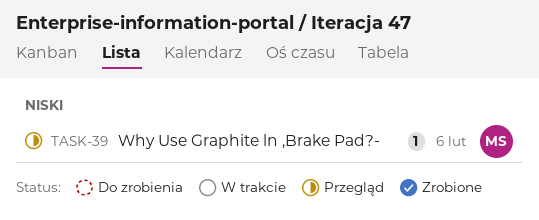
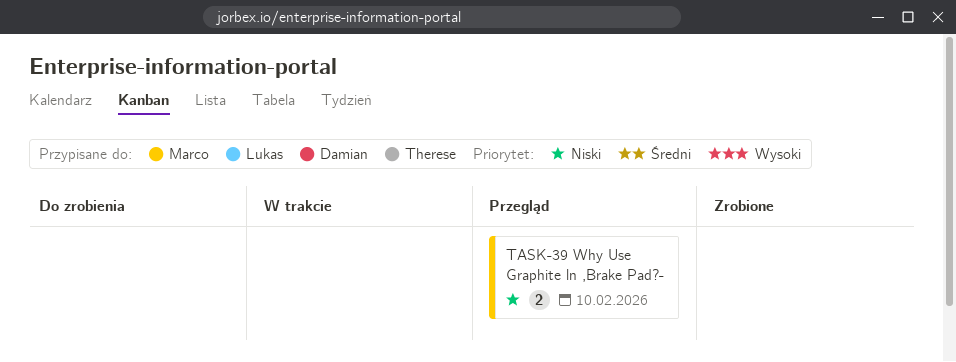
TASK-39, estimate: 1 -> 2
TASK-39, due: Feb 6 -> Feb 10

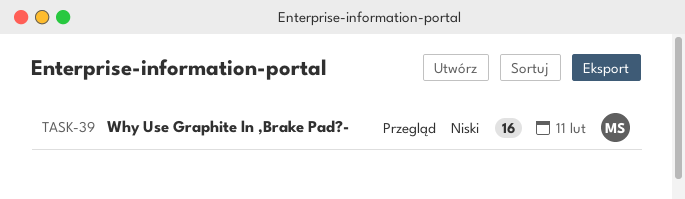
TASK-39, estimate: 2 -> 16
TASK-39, due: Feb 10 -> Feb 11

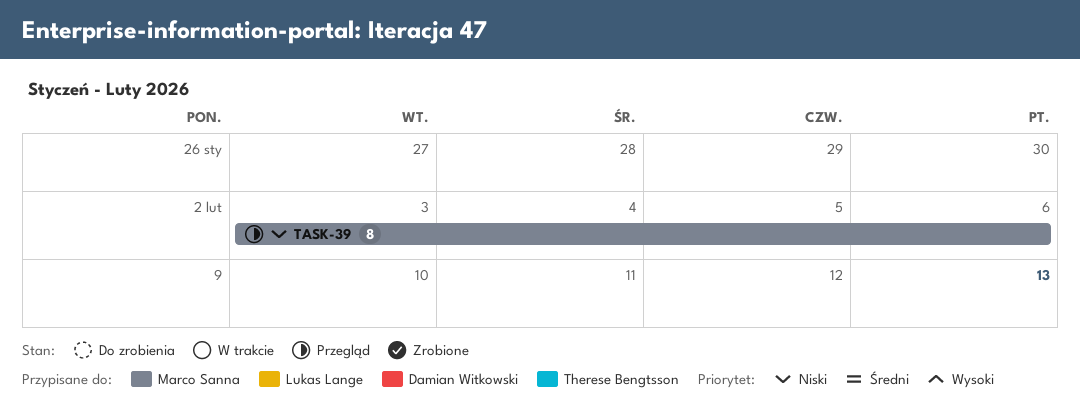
TASK-39, estimate: 16 -> 8
TASK-39, due: Feb 11 -> Feb 6

